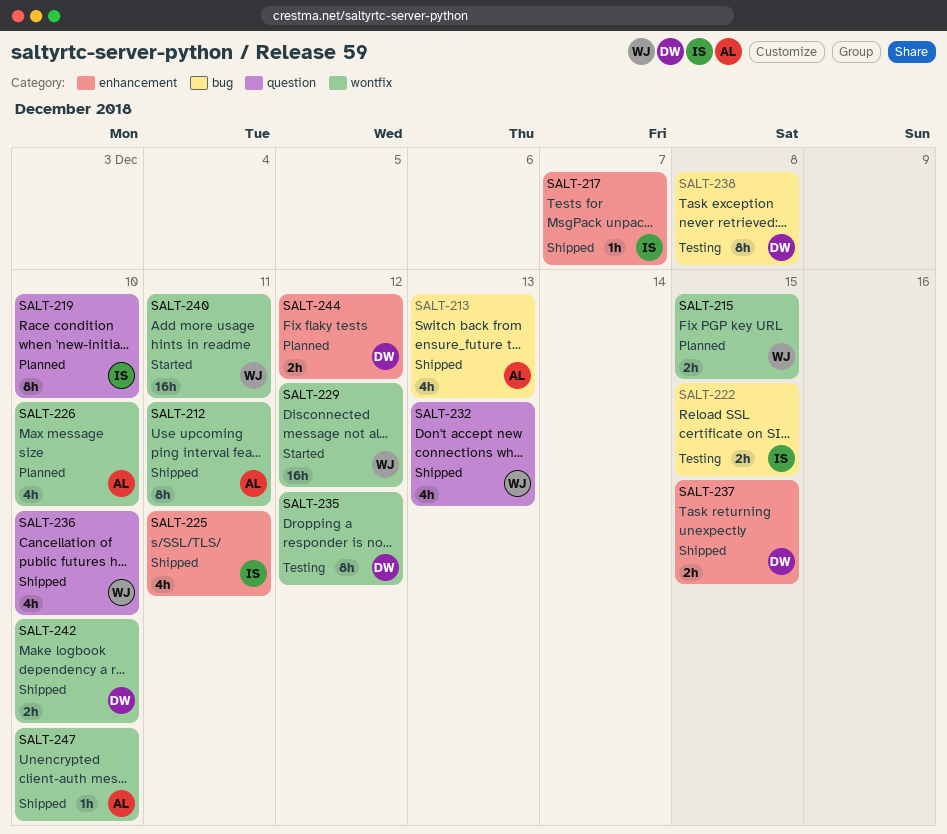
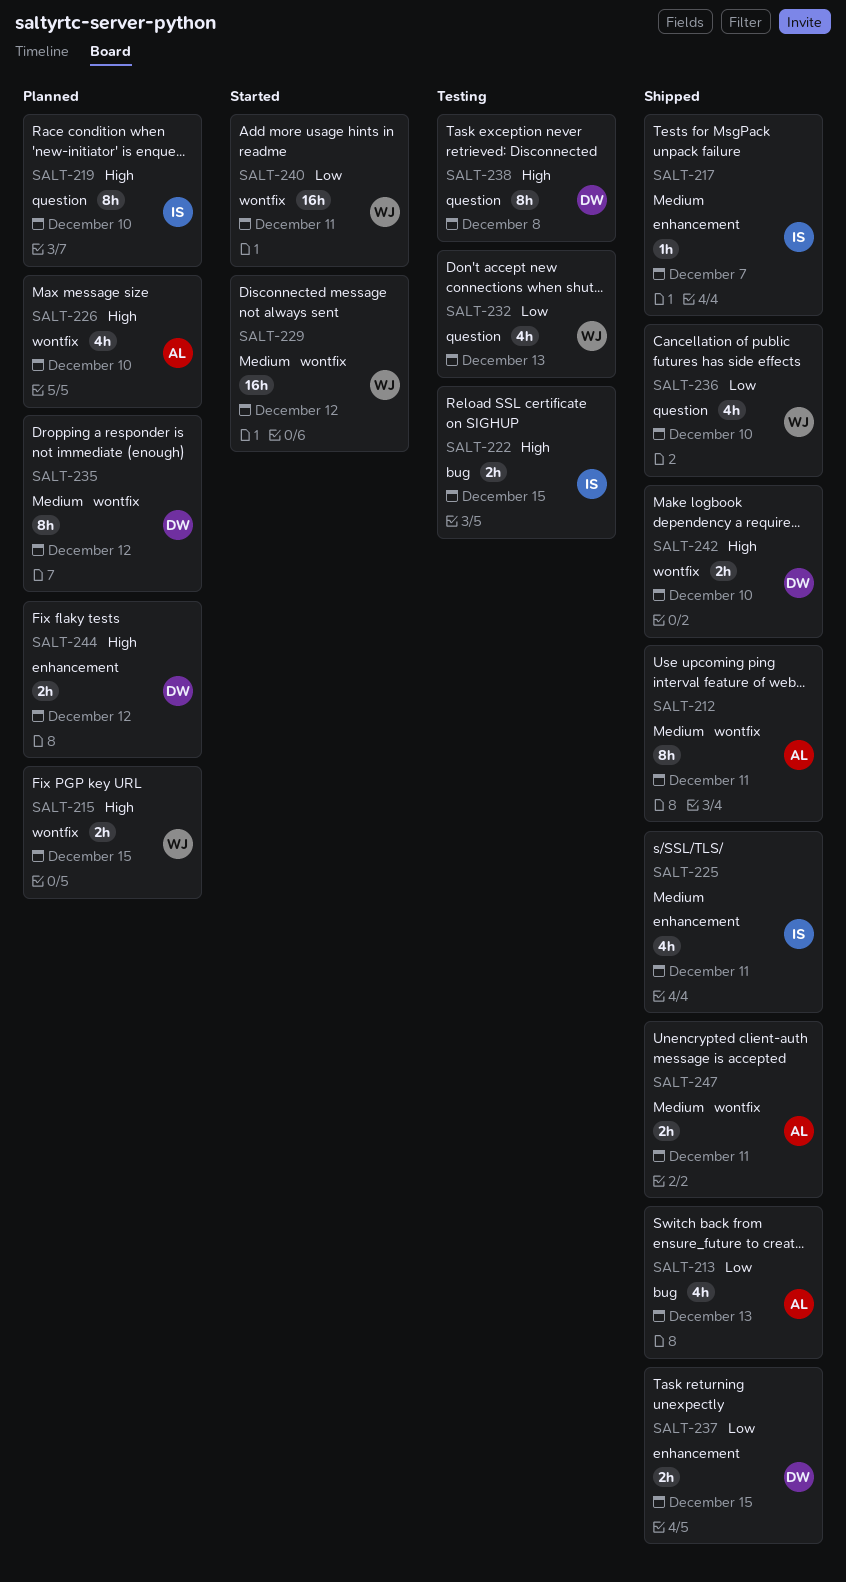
SALT-232, status: Shipped -> Testing
SALT-235, status: Testing -> Planned
SALT-238, label: bug -> question
SALT-247, estimate: 1h -> 2h
SALT-247, due: Dec 10 -> Dec 11

